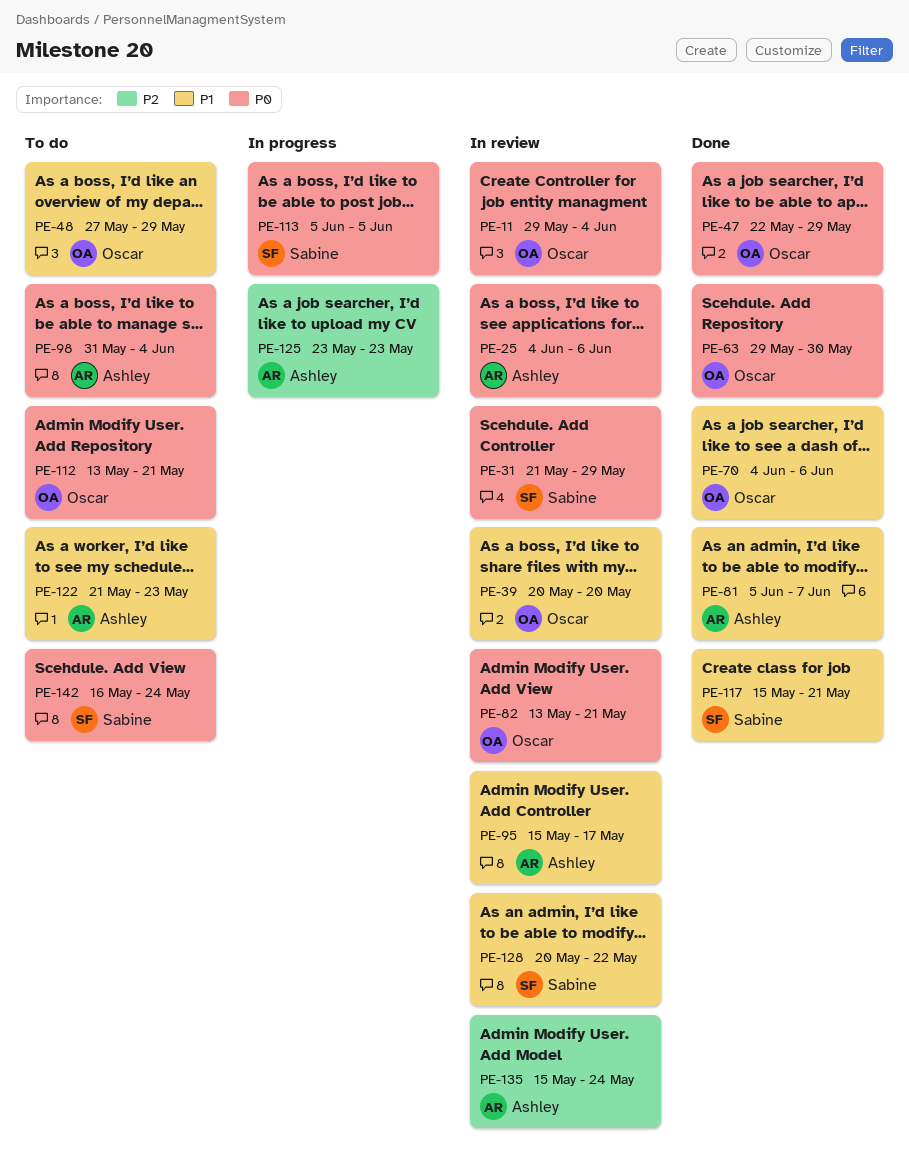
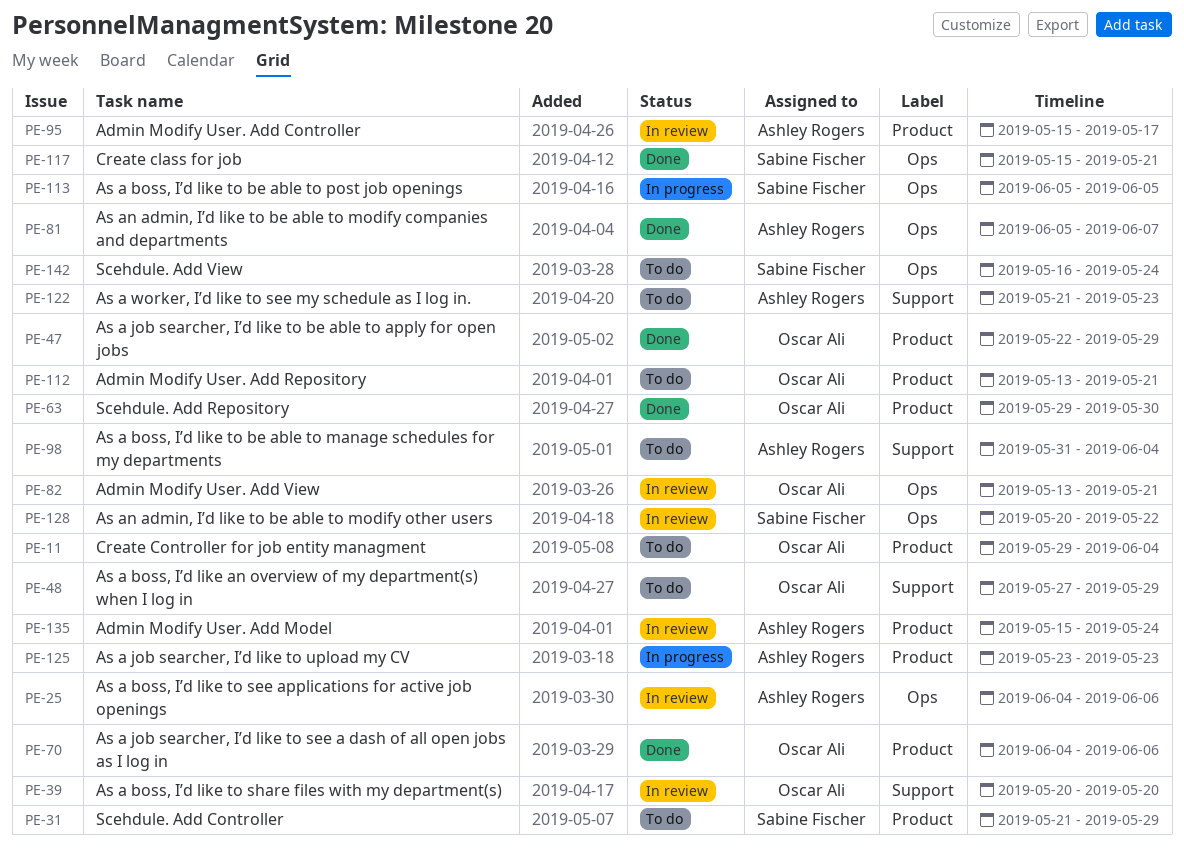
PE-11, status: In review -> To do
PE-31, status: In review -> To do

